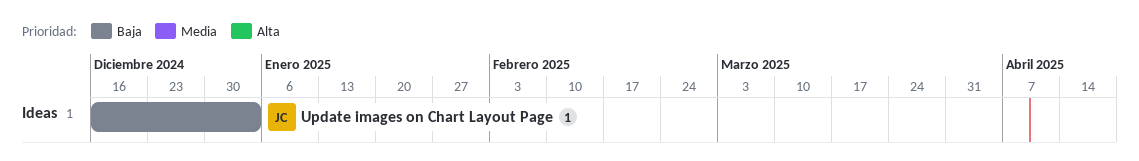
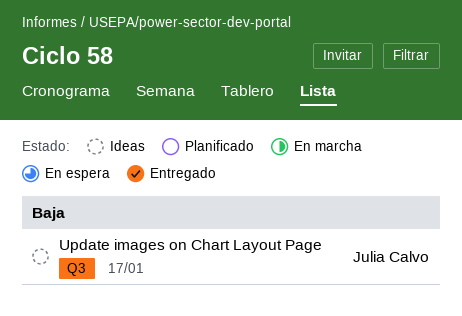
Update images on Chart Layout Page, due: Jan 3 -> Jan 17

